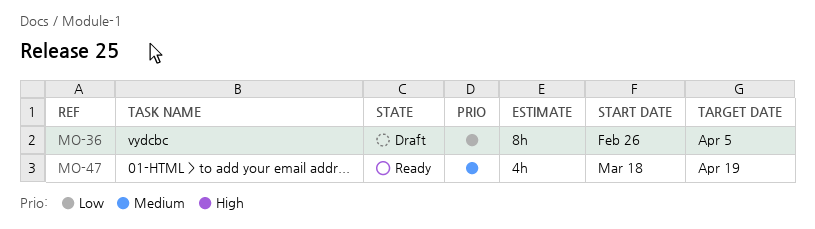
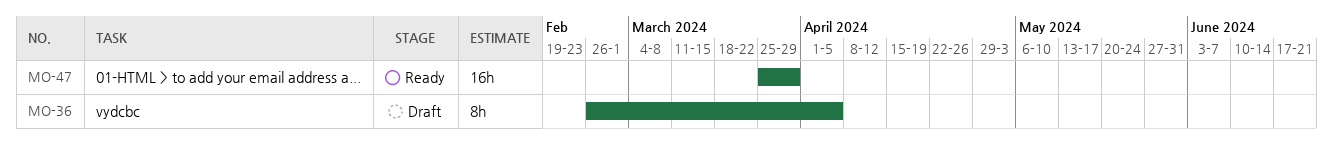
MO-47, estimate: 4h -> 16h
MO-47, start: Mar 18 -> Mar 25
MO-47, due: Apr 19 -> Mar 29

